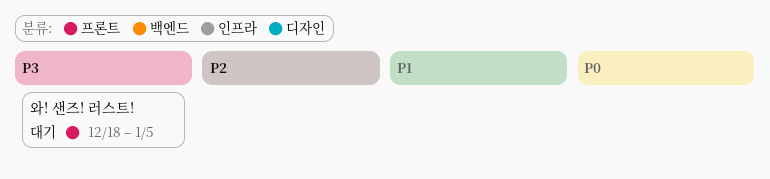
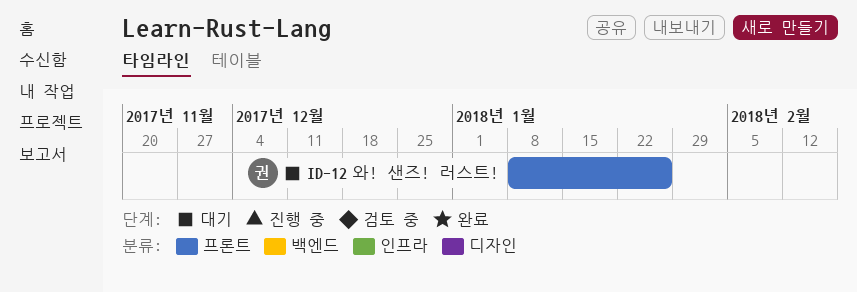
와! 샌즈! 러스트!, start: Dec 18 -> Jan 8
와! 샌즈! 러스트!, due: Jan 5 -> Jan 26

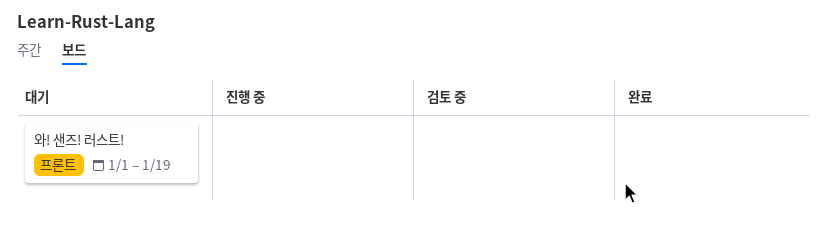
와! 샌즈! 러스트!, start: Jan 8 -> Jan 1
와! 샌즈! 러스트!, due: Jan 26 -> Jan 19

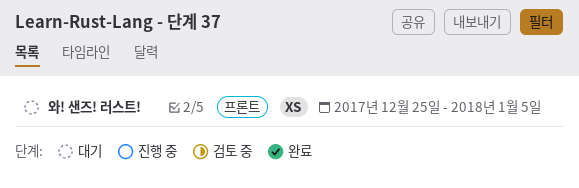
와! 샌즈! 러스트!, start: Jan 1 -> Dec 25
와! 샌즈! 러스트!, due: Jan 19 -> Jan 5

